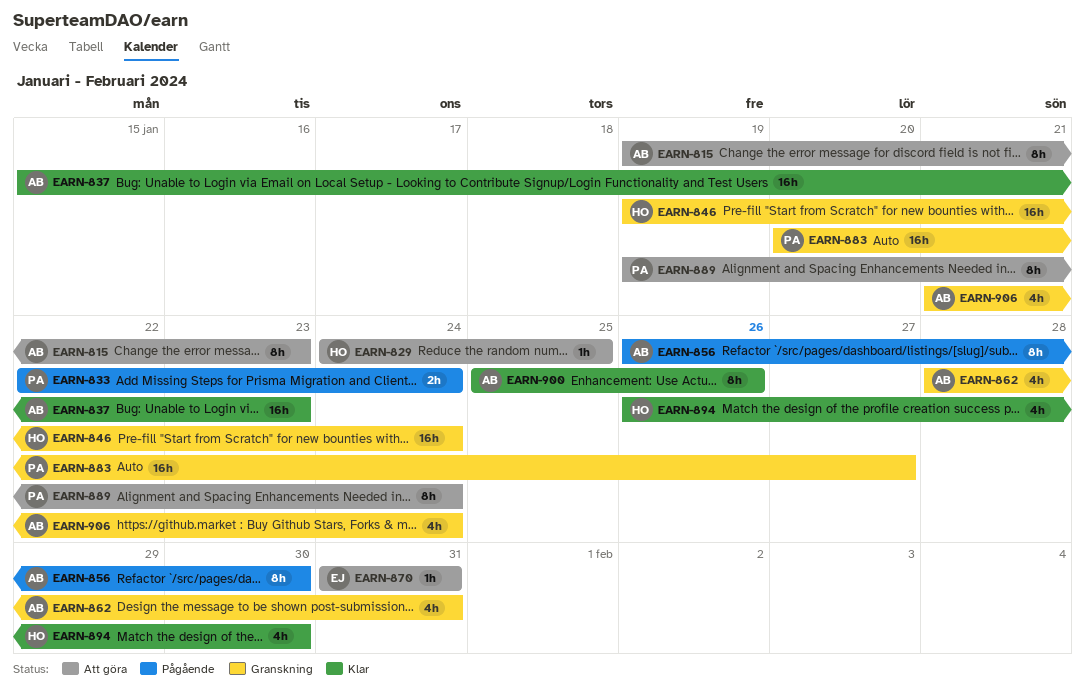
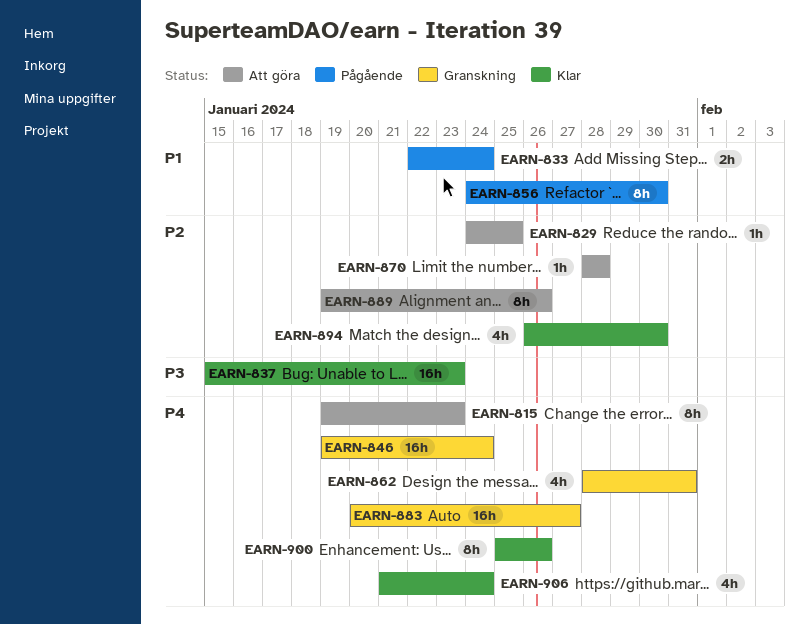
EARN-856, start: Jan 26 -> Jan 24
EARN-870, start: Jan 31 -> Jan 28
EARN-870, due: Jan 31 -> Jan 28
EARN-889, due: Jan 24 -> Jan 26
EARN-906, status: Granskning -> Klar

